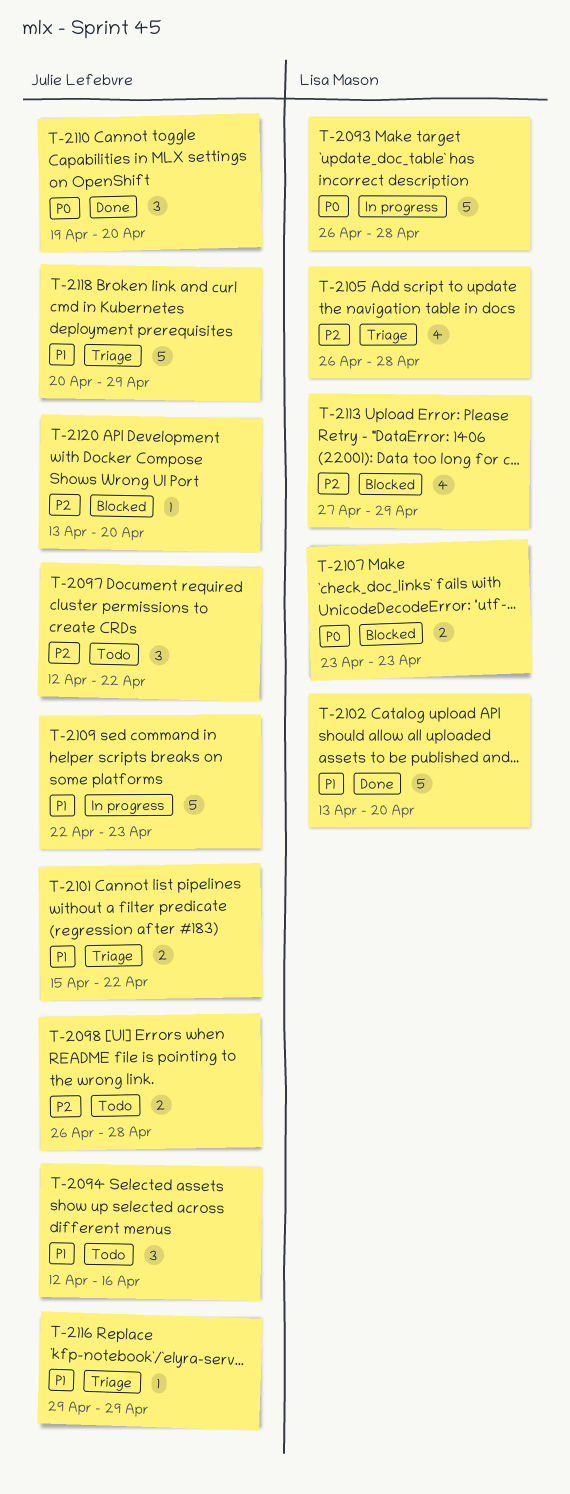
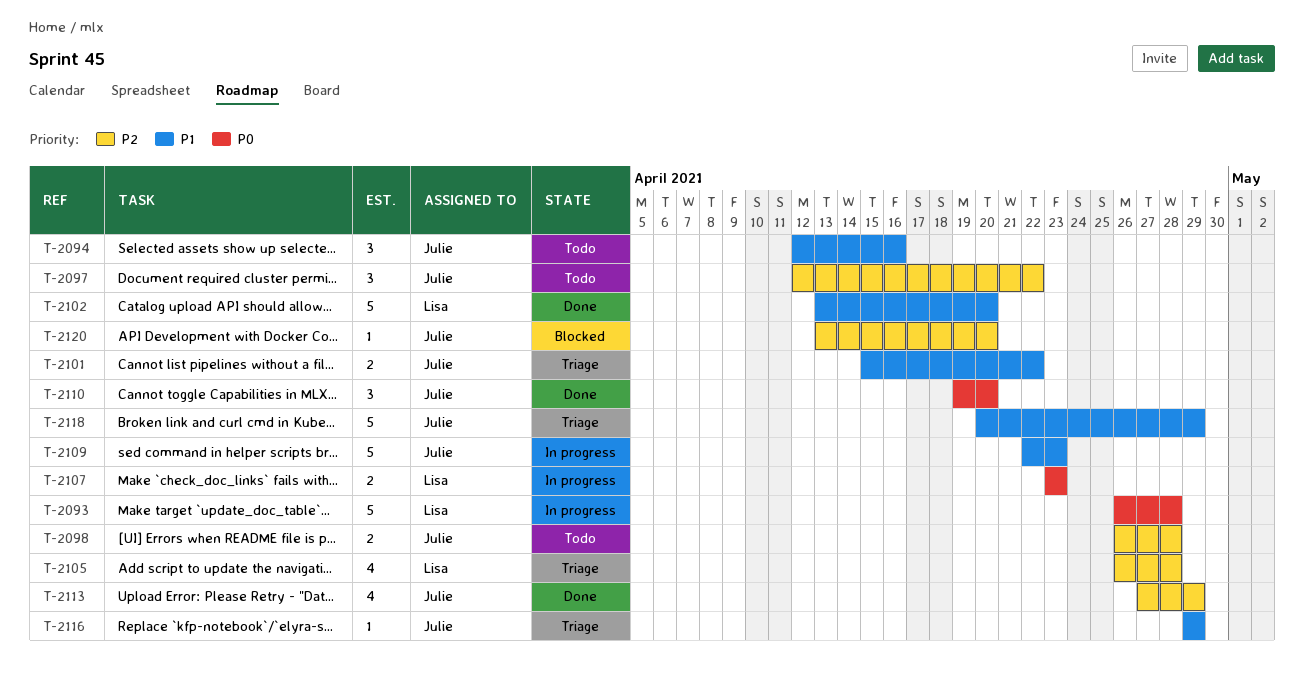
T-2107, status: Blocked -> In progress
T-2113, status: Blocked -> Done
T-2113, owner: Lisa Mason -> Julie Lefebvre

